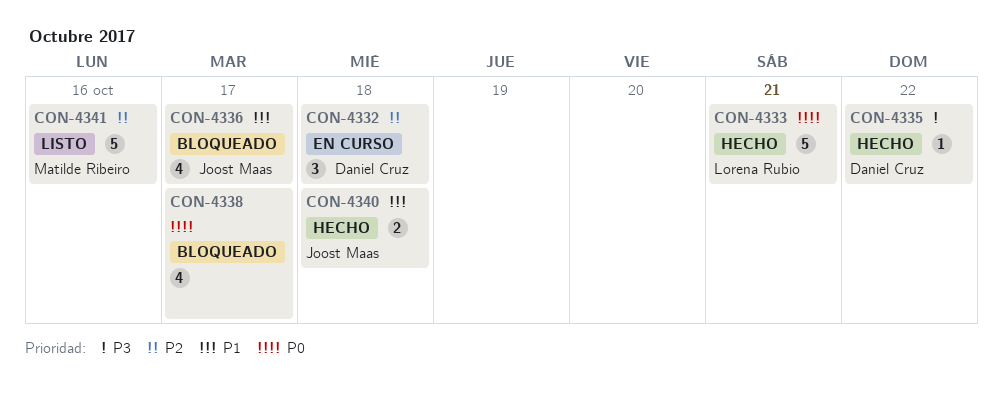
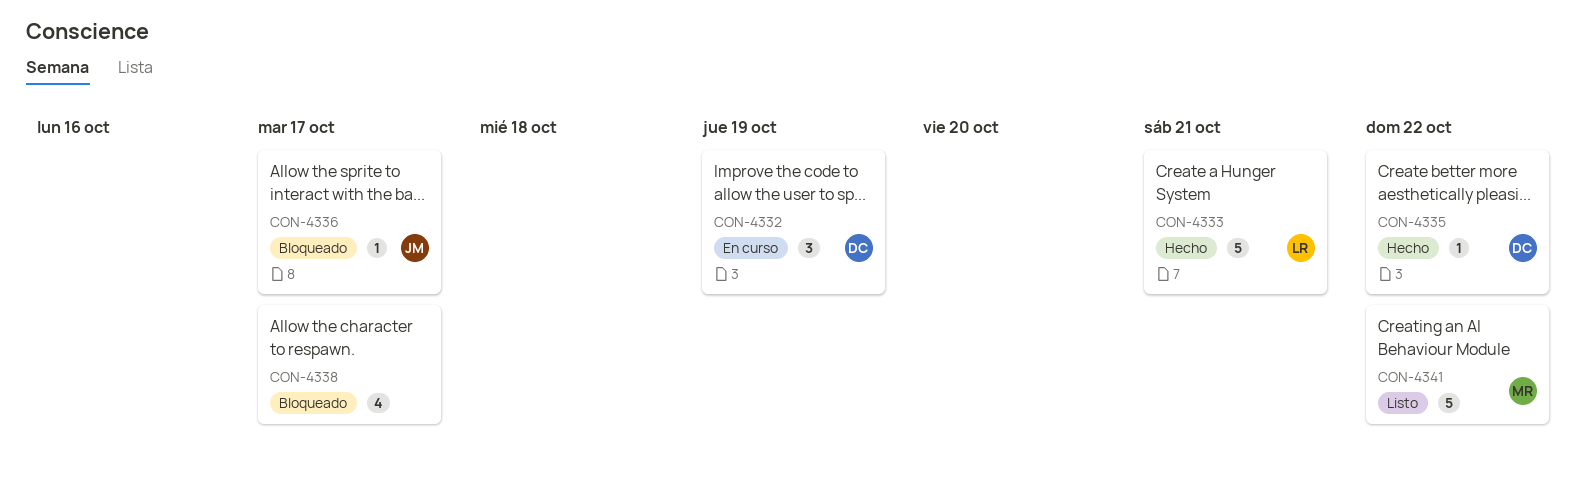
CON-4332, due: Oct 18 -> Oct 19
CON-4336, estimate: 4 -> 1
CON-4340: present -> none
CON-4341, due: Oct 16 -> Oct 22

